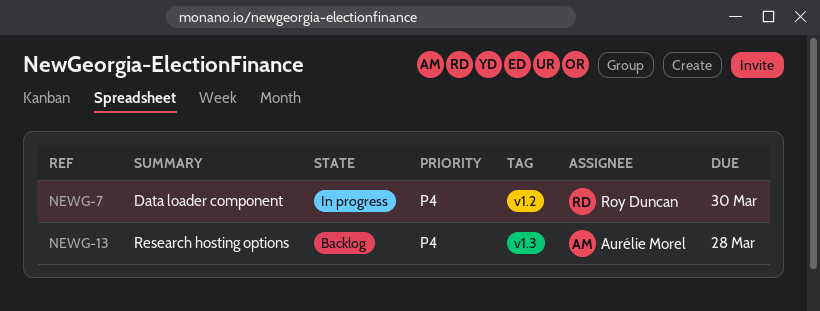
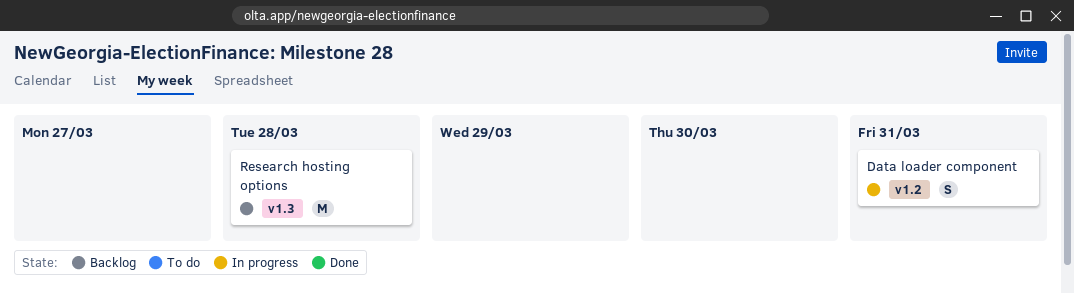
Data loader component, due: Mar 30 -> Mar 31

